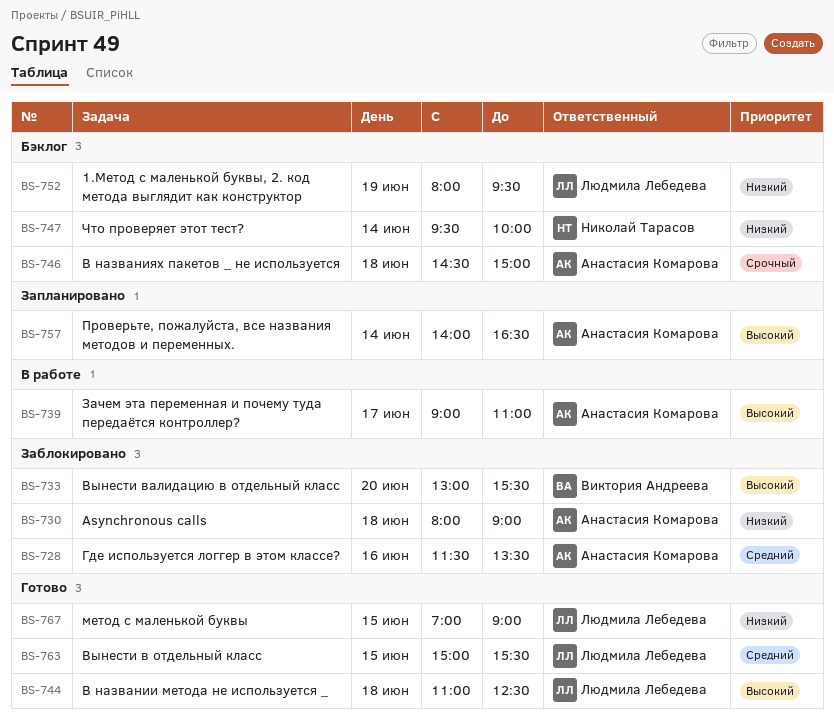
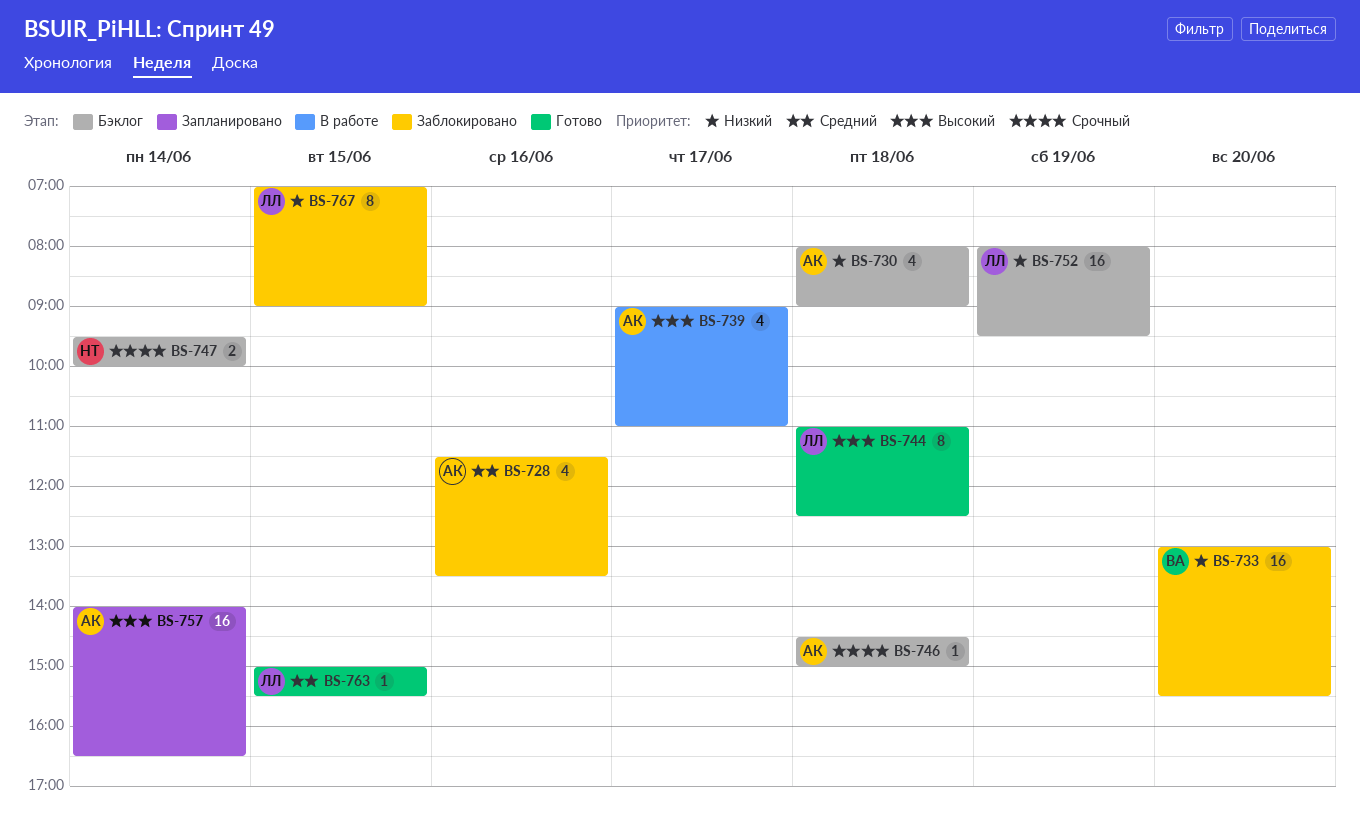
BS-730, status: Заблокировано -> Бэклог
BS-733, priority: Высокий -> Низкий
BS-747, priority: Низкий -> Срочный
BS-767, status: Готово -> Заблокировано

